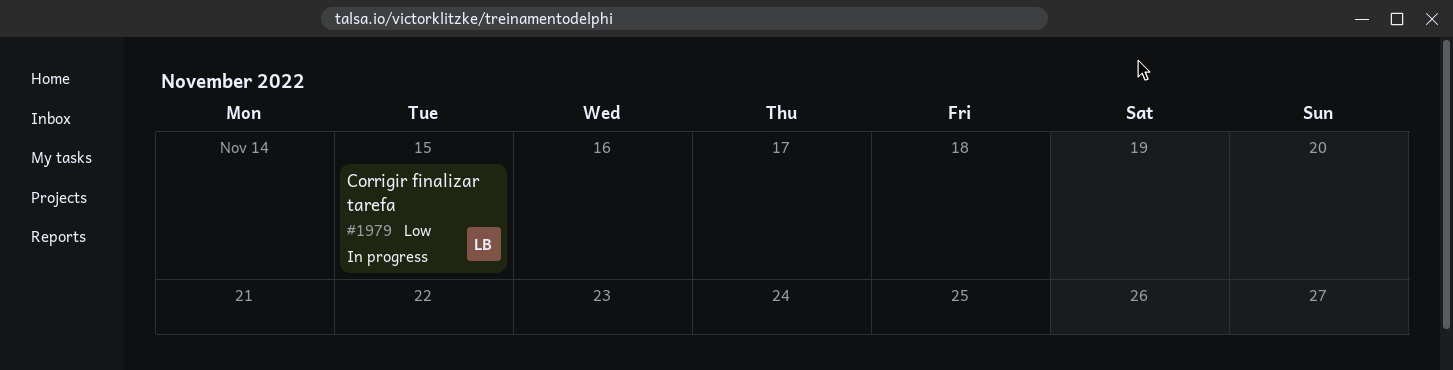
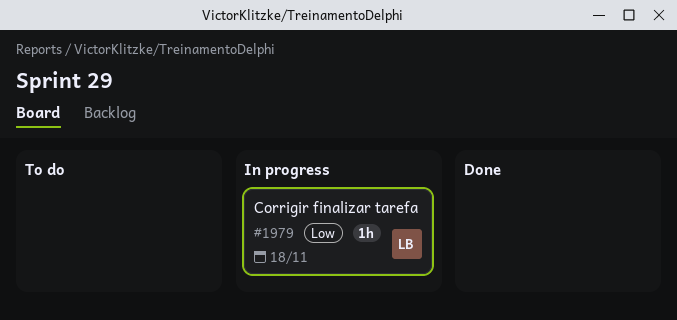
#1979, due: Nov 15 -> Nov 18

